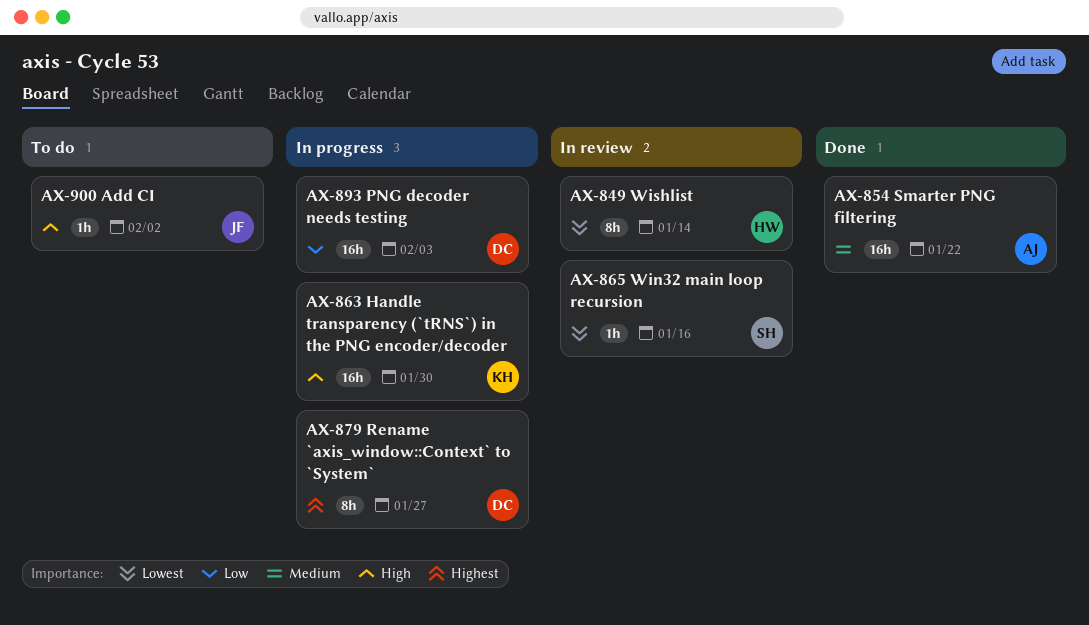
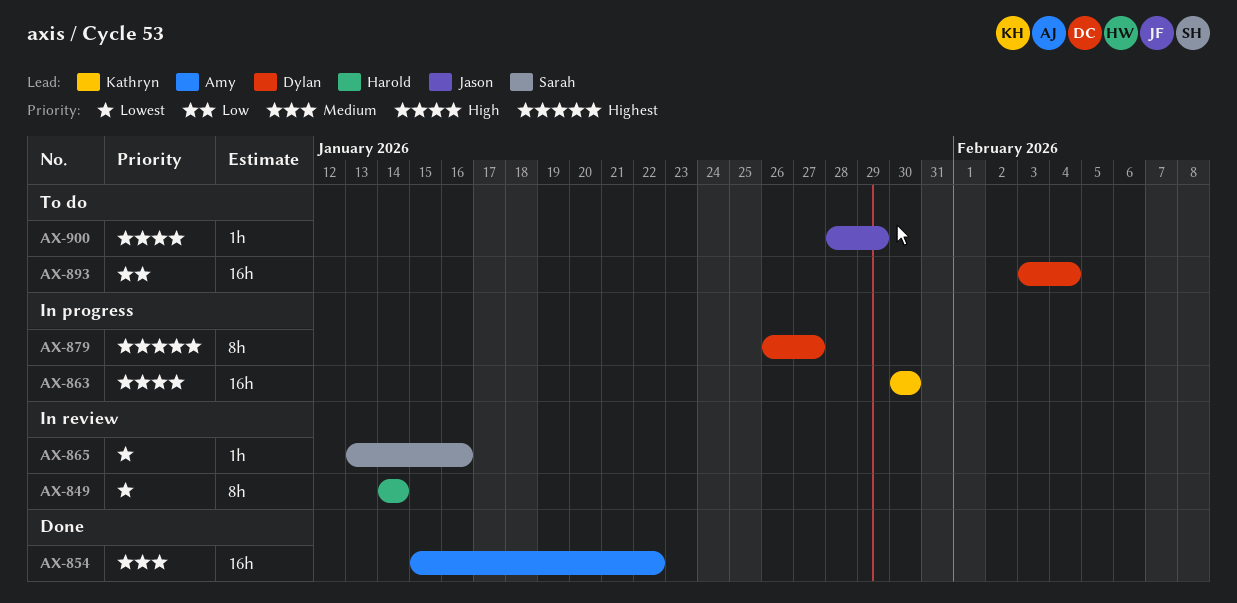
AX-893, status: In progress -> To do
AX-893, due: Feb 3 -> Feb 4
AX-900, due: Feb 2 -> Jan 29

